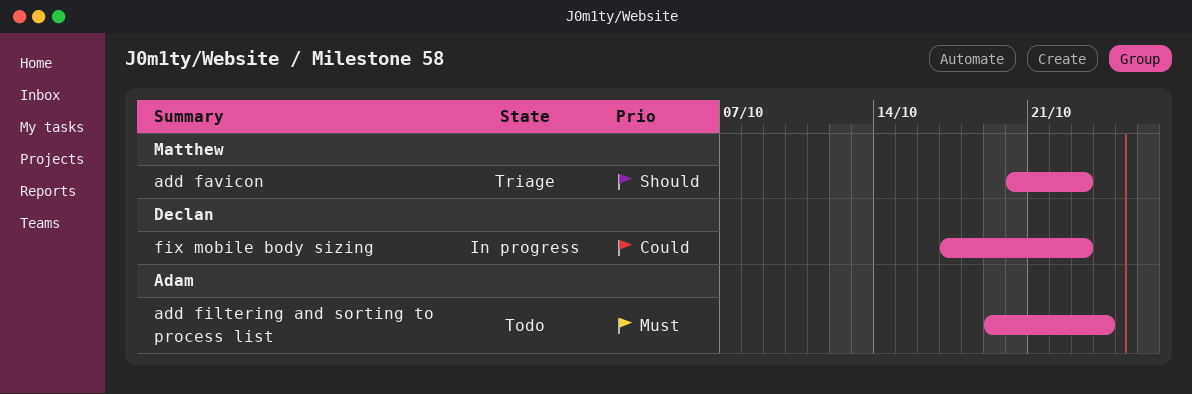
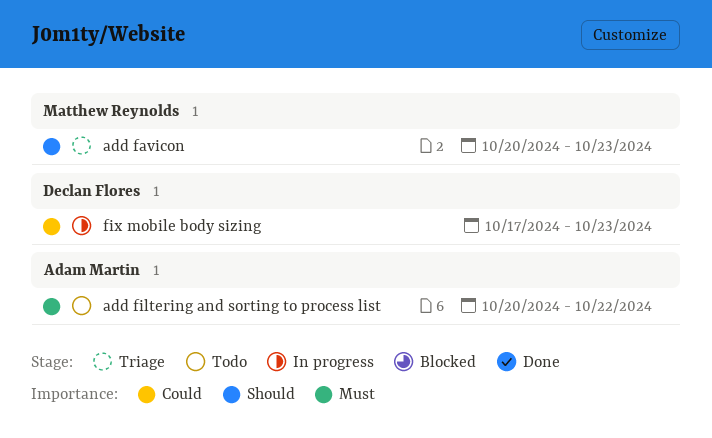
add filtering and sorting to process list, start: Oct 19 -> Oct 20
add filtering and sorting to process list, due: Oct 24 -> Oct 22

